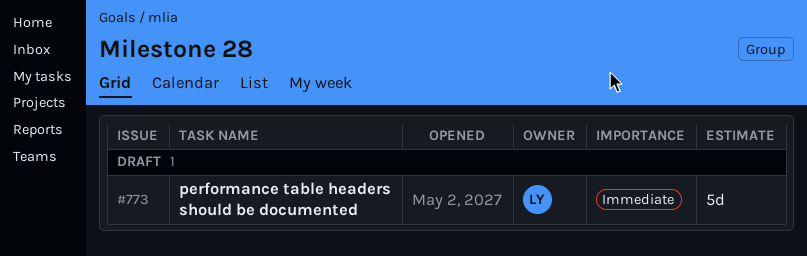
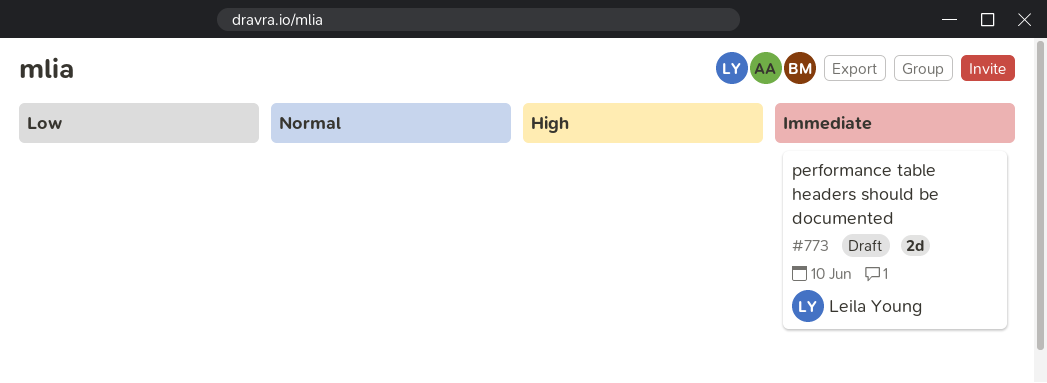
#773, estimate: 5d -> 2d

